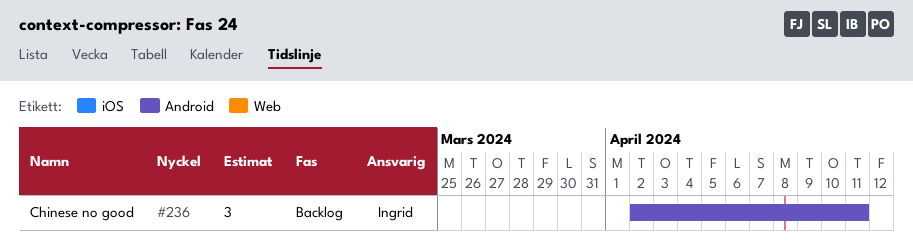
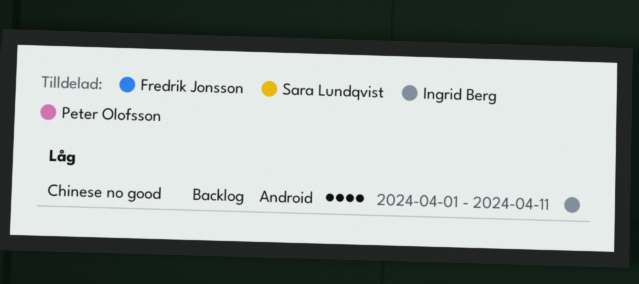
Chinese no good, estimate: 3 -> 4
Chinese no good, start: Apr 2 -> Apr 1

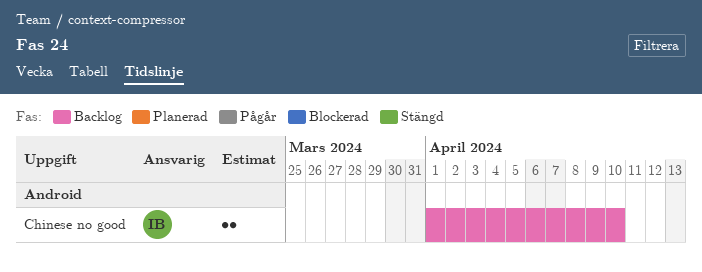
Chinese no good, estimate: 4 -> 2
Chinese no good, due: Apr 11 -> Apr 10

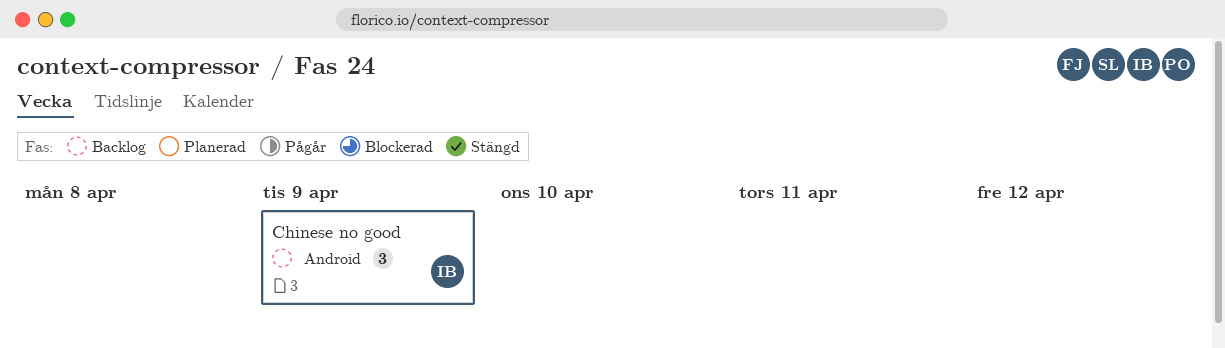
Chinese no good, estimate: 2 -> 3
Chinese no good, due: Apr 10 -> Apr 9

